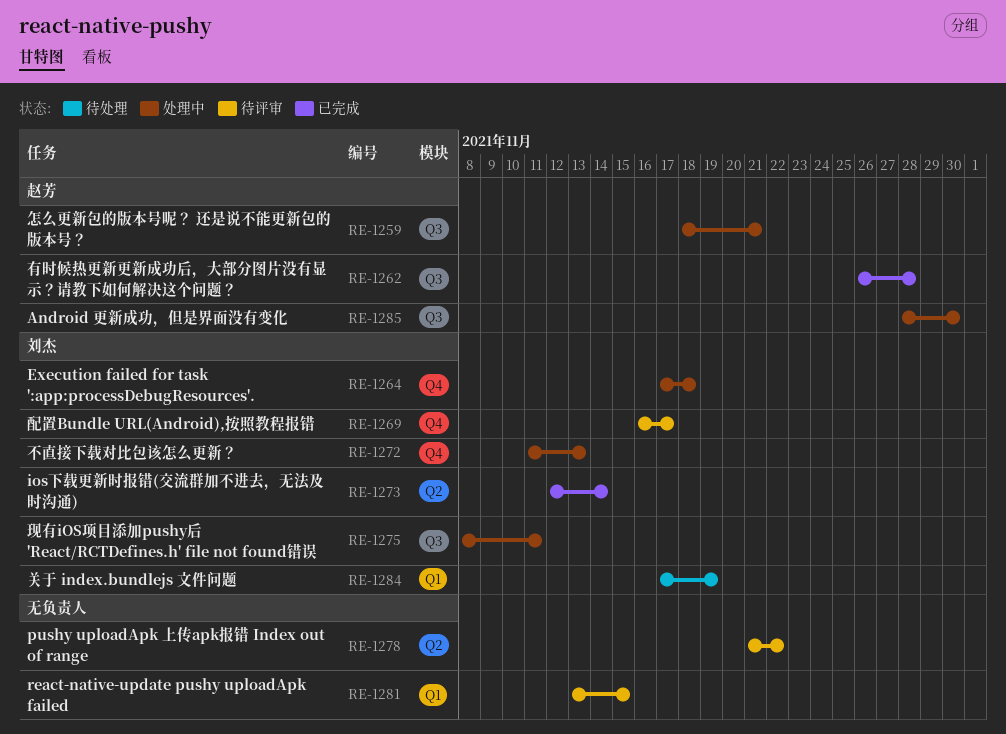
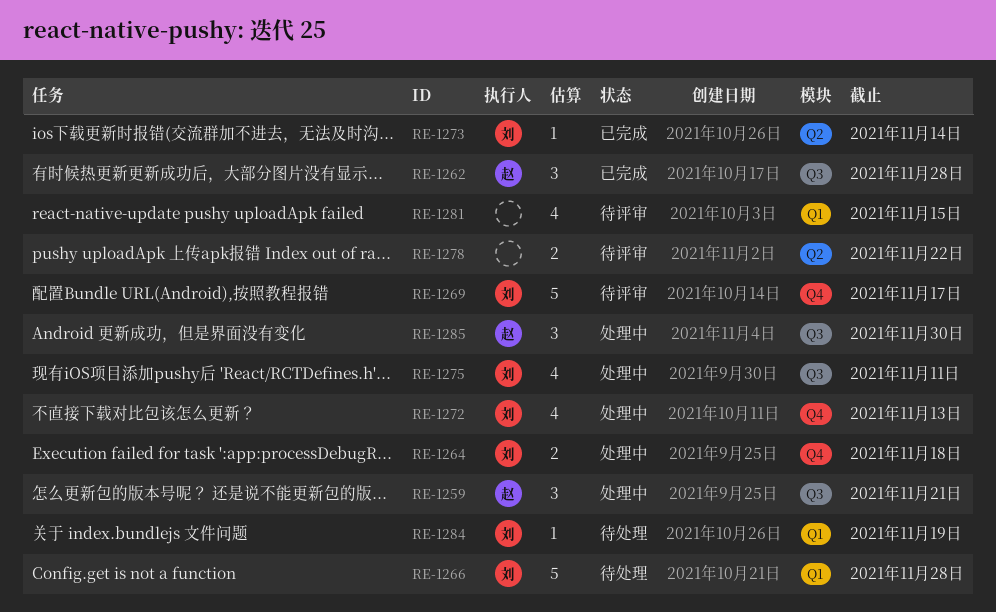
RE-1266: none -> present

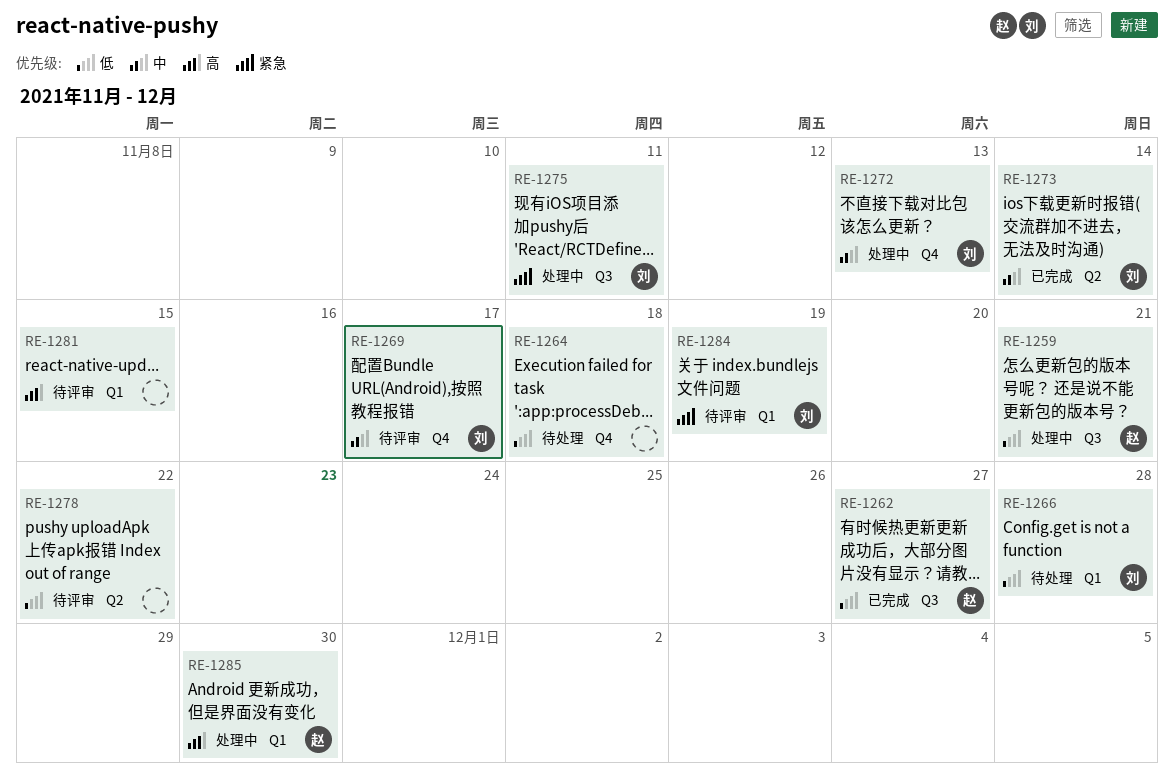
RE-1262, due: Nov 28 -> Nov 27
RE-1264, status: 处理中 -> 待处理
RE-1264, owner: 刘 -> none
RE-1284, status: 待处理 -> 待评审
RE-1285, label: Q3 -> Q1

